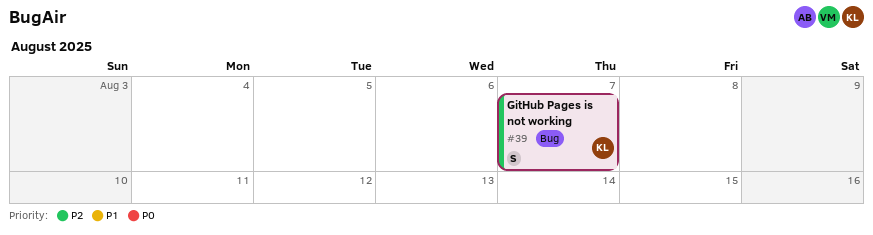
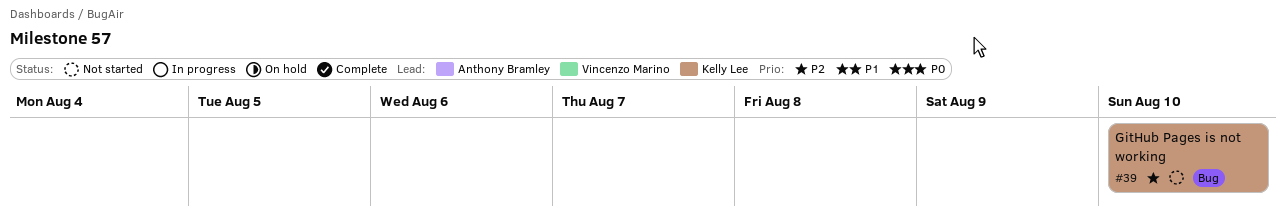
#39, due: Aug 7 -> Aug 10

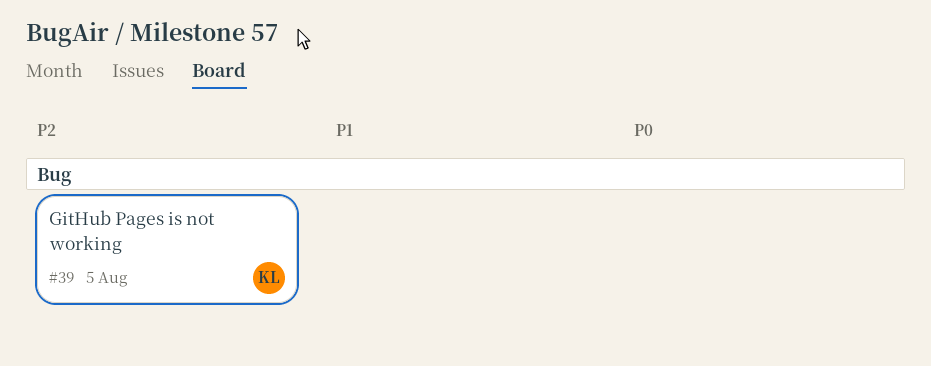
#39, due: Aug 10 -> Aug 5

